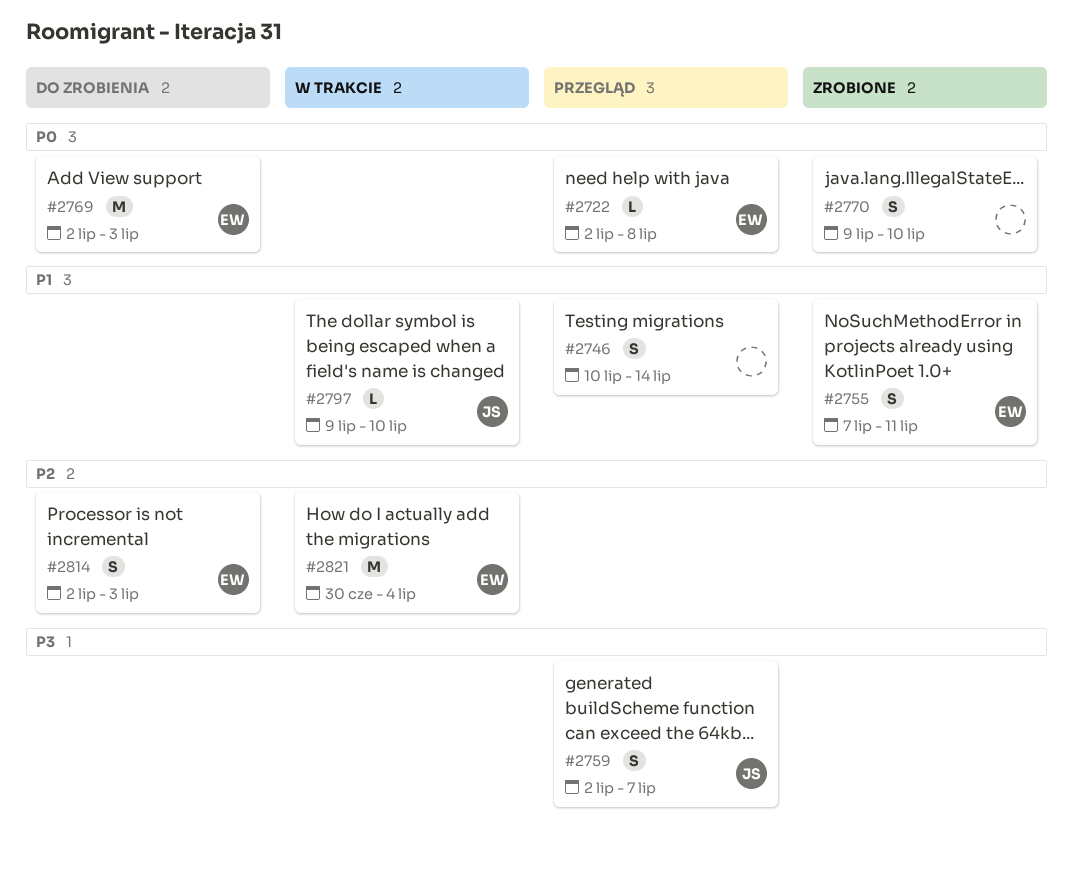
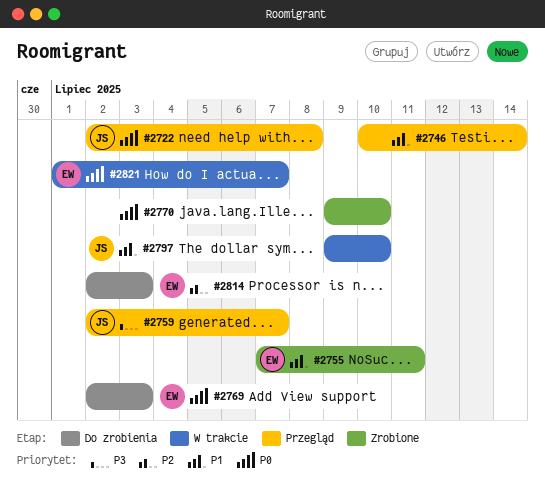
#2722, owner: EW -> JS
#2821, priority: P2 -> P0
#2821, start: Jun 30 -> Jul 1
#2821, due: Jul 4 -> Jul 7

